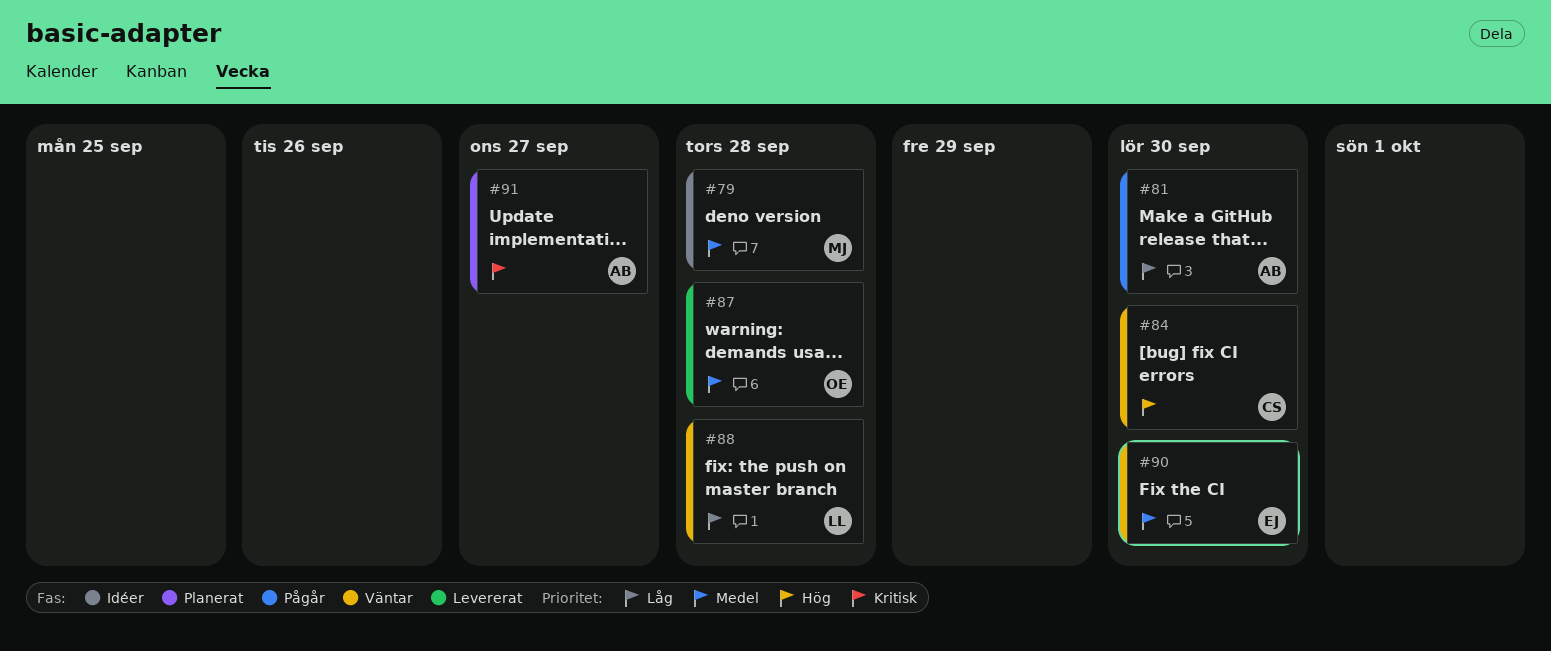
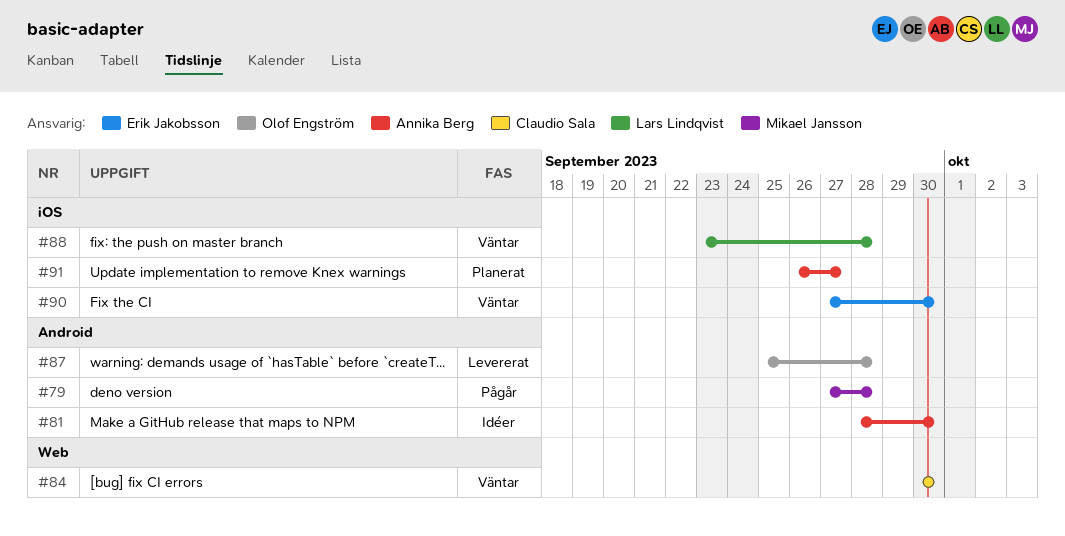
#79, status: Idéer -> Pågår
#81, status: Pågår -> Idéer

